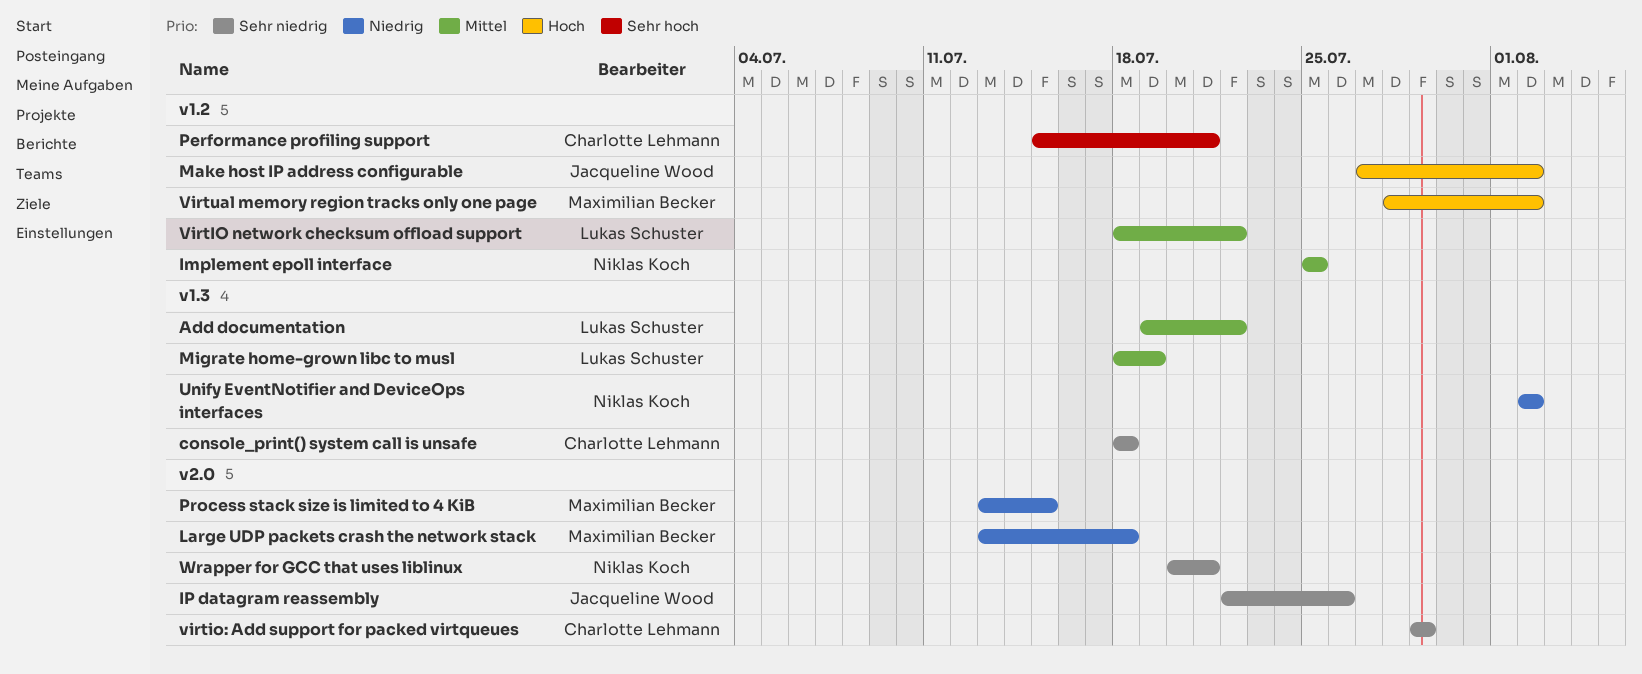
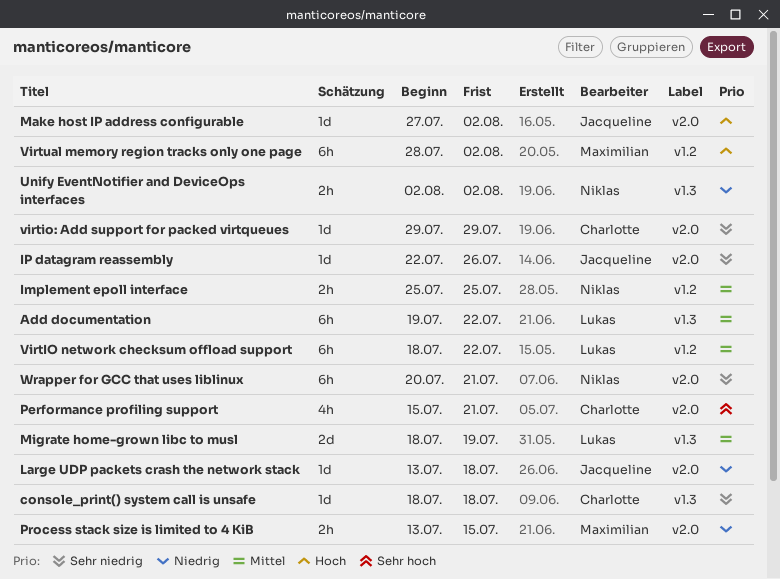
Large UDP packets crash the network stack, owner: Maximilian Becker -> Jacqueline Wood
Make host IP address configurable, label: v1.2 -> v2.0
Performance profiling support, label: v1.2 -> v2.0

